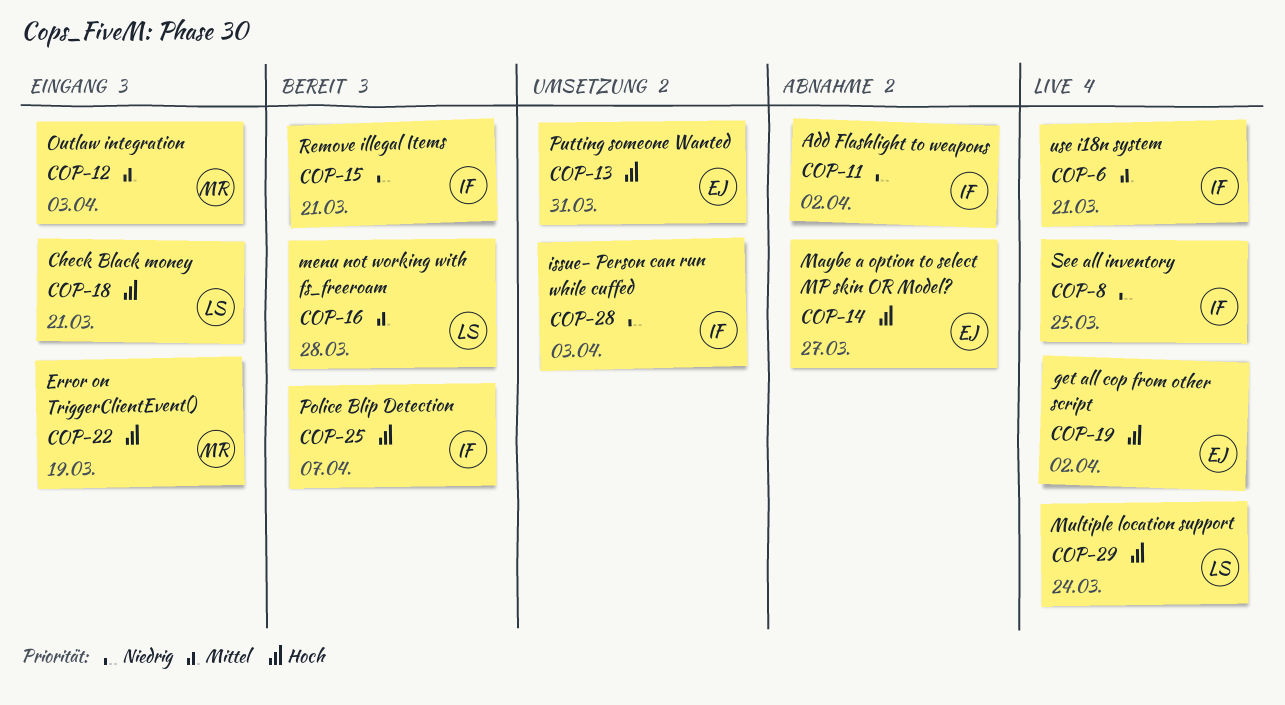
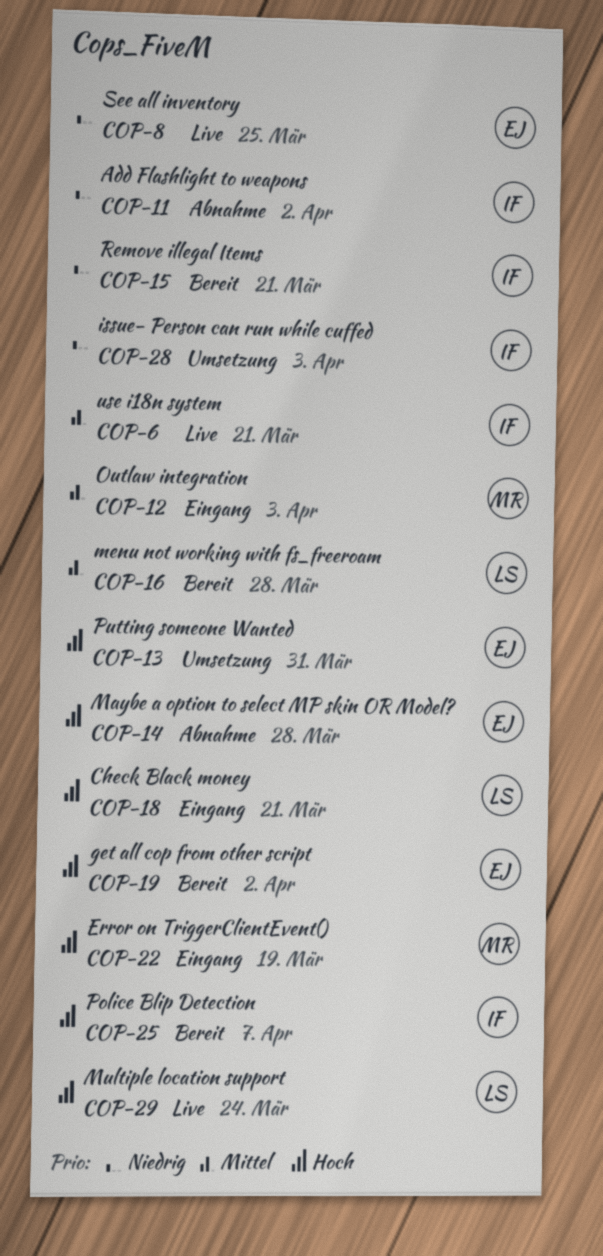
COP-8, owner: IF -> EJ
COP-14, due: Mar 27 -> Mar 28
COP-19, status: Live -> Bereit

